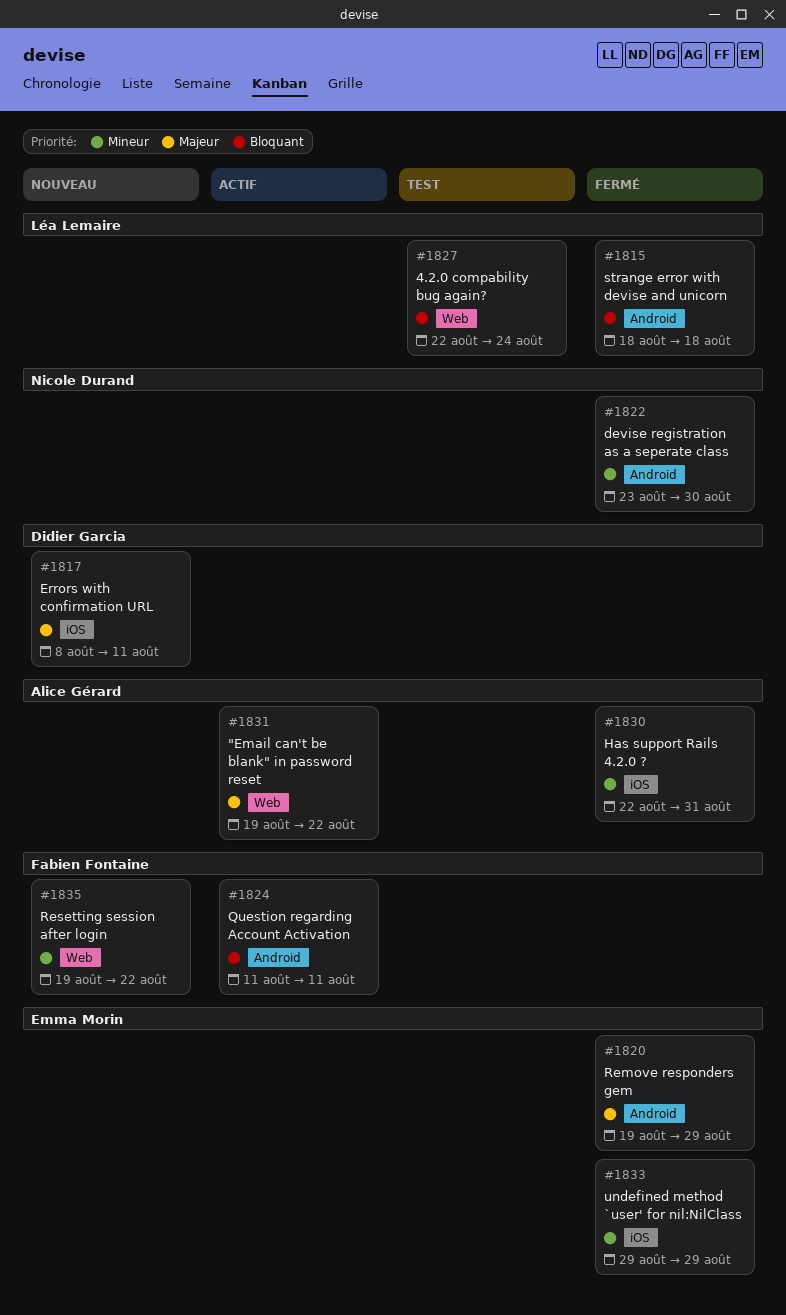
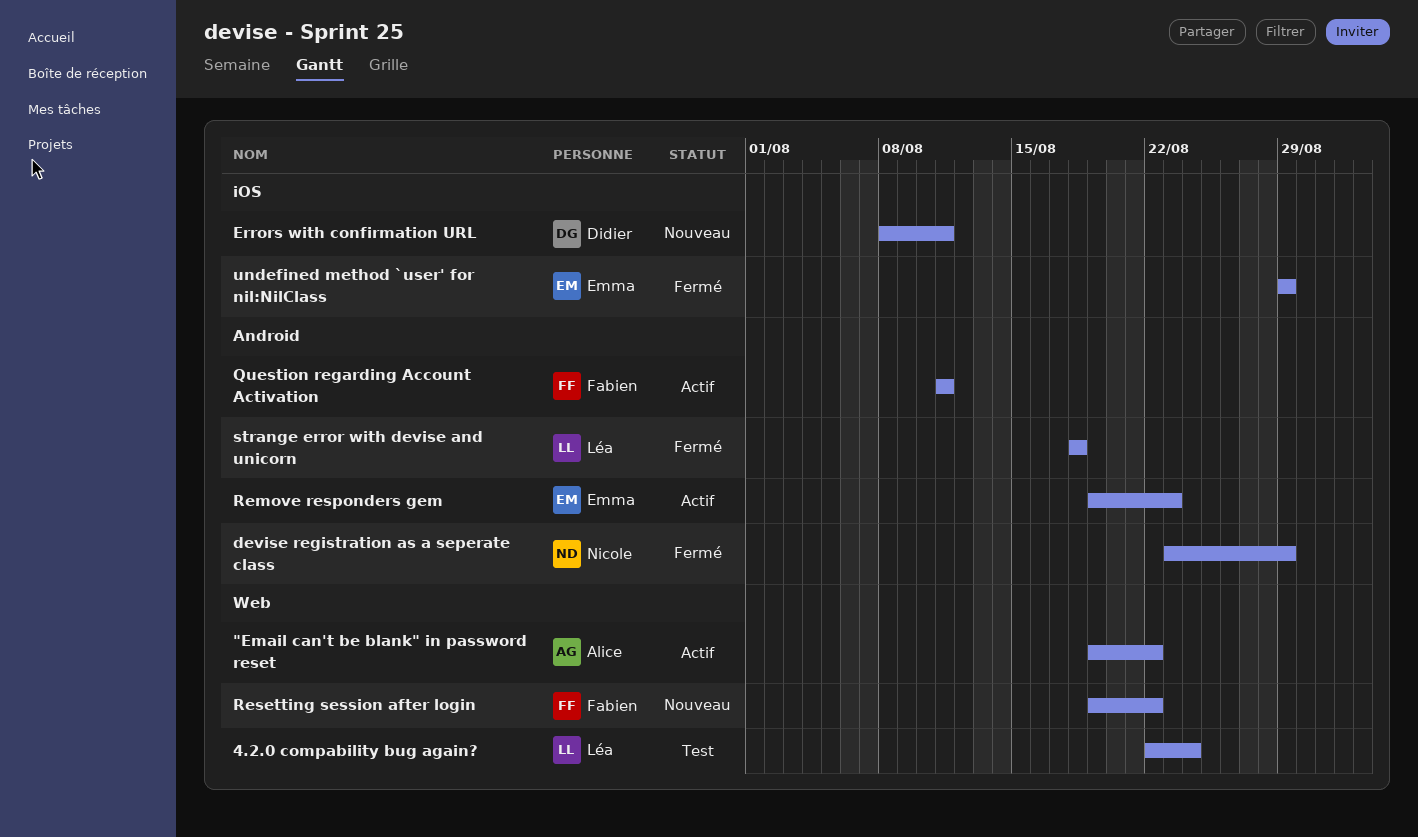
devise registration as a seperate class, due: Aug 30 -> Aug 29
Has support Rails 4.2.0 ?: present -> none
Remove responders gem, status: Fermé -> Actif
Remove responders gem, due: Aug 29 -> Aug 23

